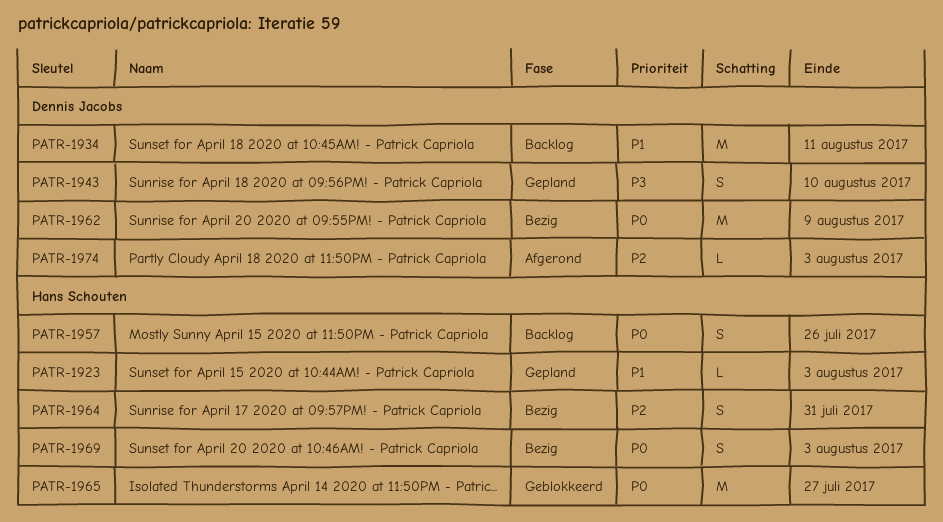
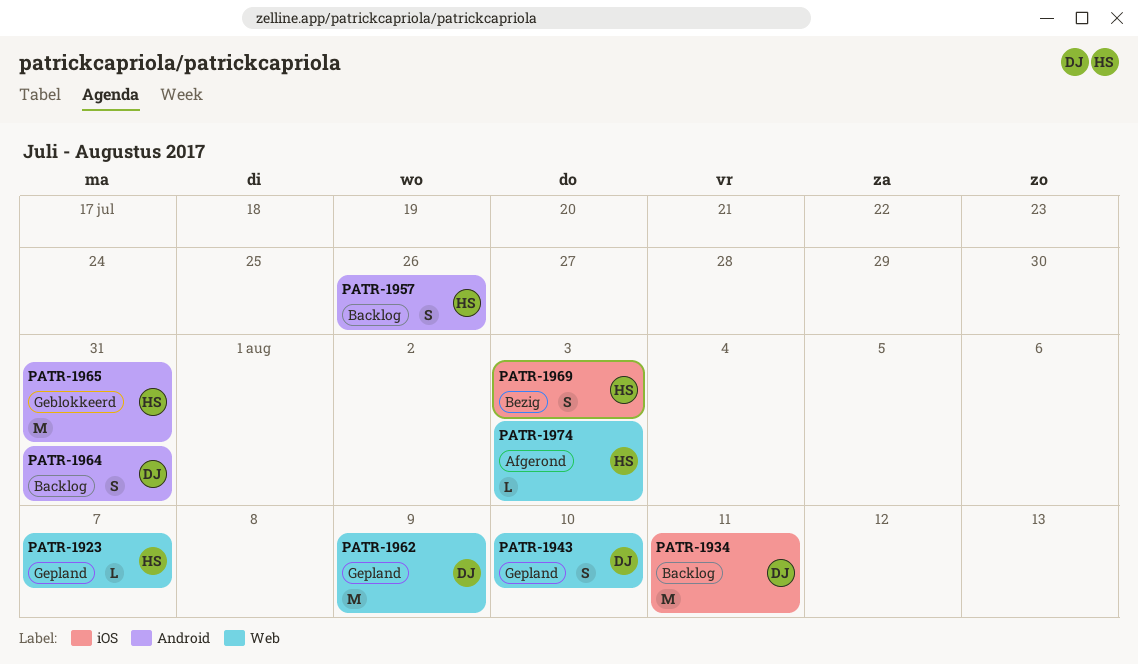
PATR-1923, due: Aug 3 -> Aug 7
PATR-1962, status: Bezig -> Gepland
PATR-1964, status: Bezig -> Backlog
PATR-1964, owner: Hans Schouten -> Dennis Jacobs
PATR-1965, due: Jul 27 -> Jul 31
PATR-1974, owner: Dennis Jacobs -> Hans Schouten

